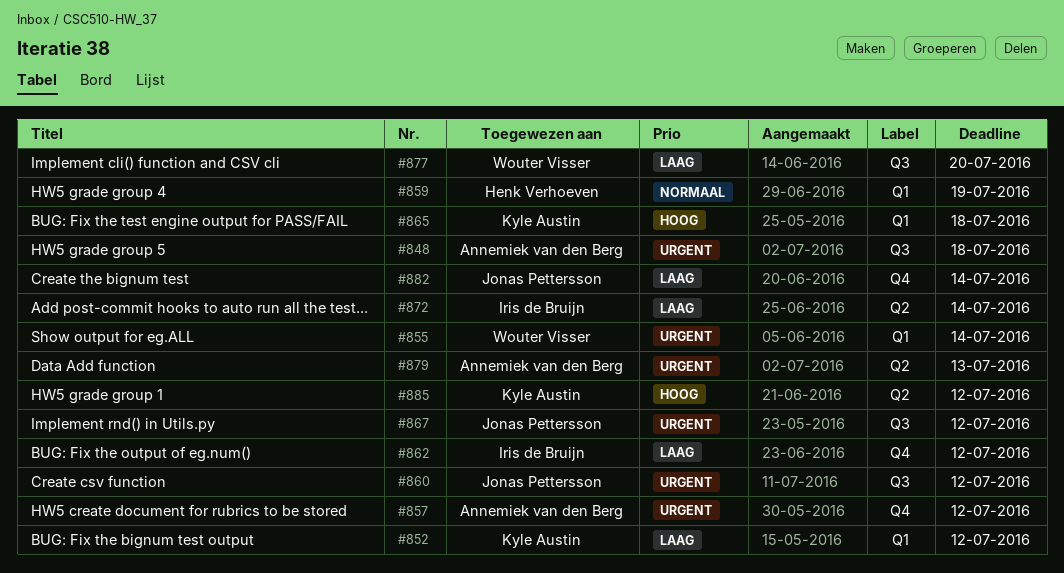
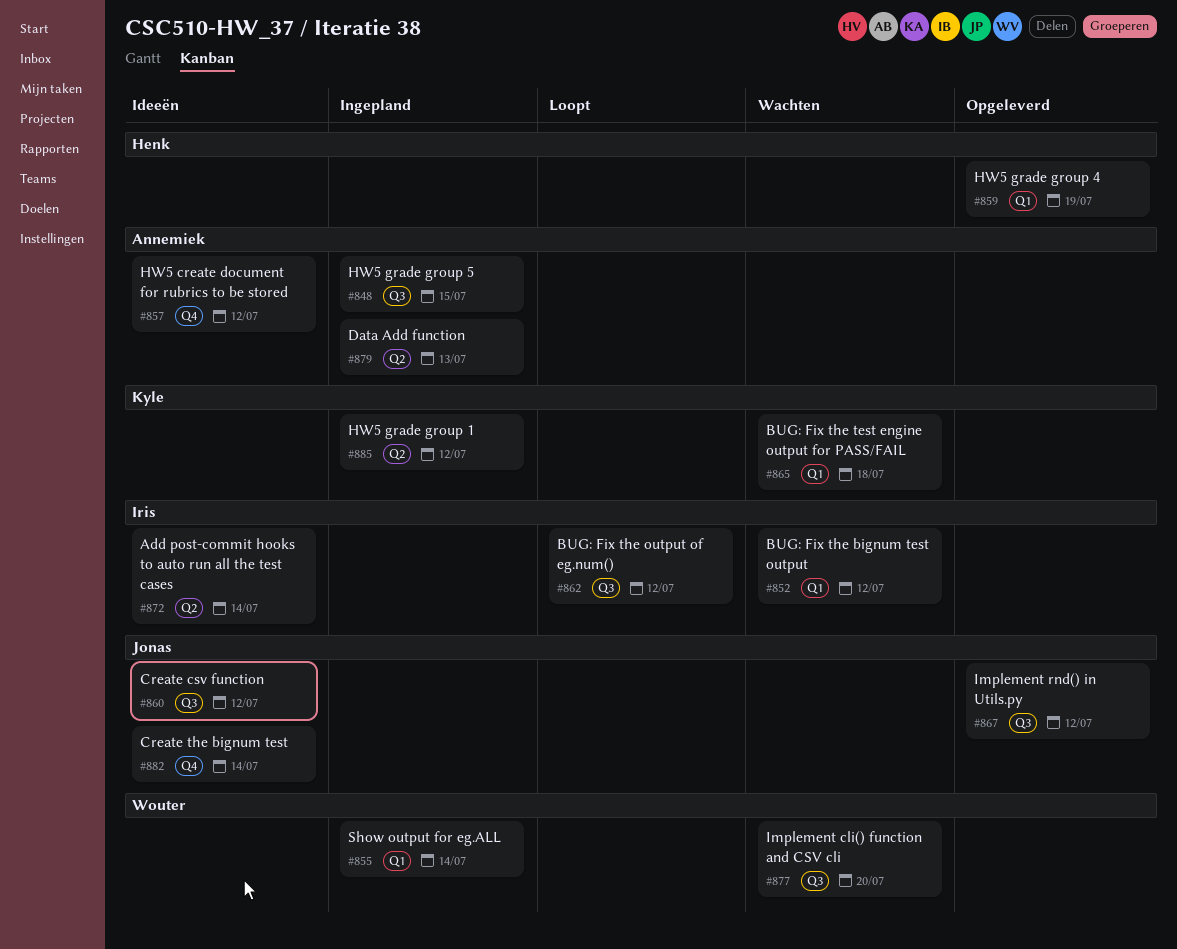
#848, due: Jul 18 -> Jul 15
#852, owner: Kyle Austin -> Iris de Bruijn
#862, label: Q4 -> Q3

